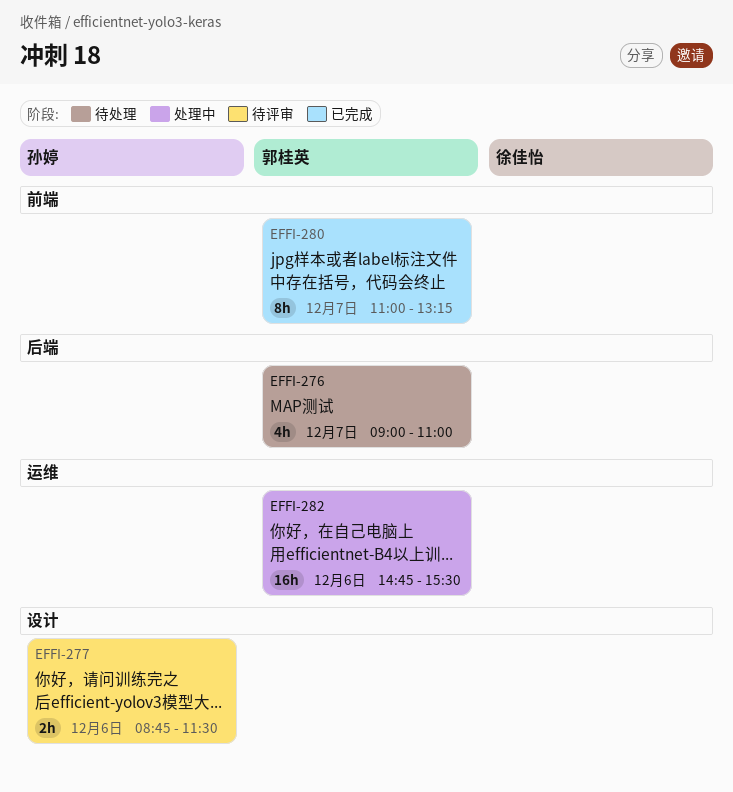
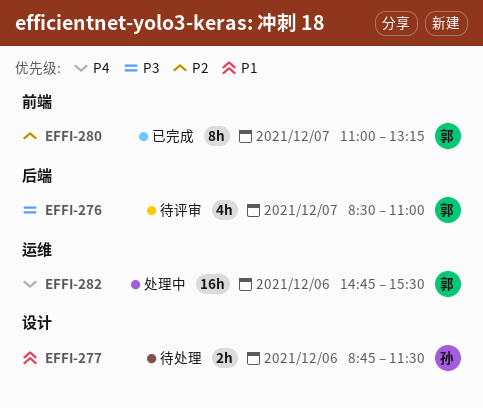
EFFI-276, status: 待处理 -> 待评审
EFFI-276, begins: 09:00 -> 08:30
EFFI-277, status: 待评审 -> 待处理

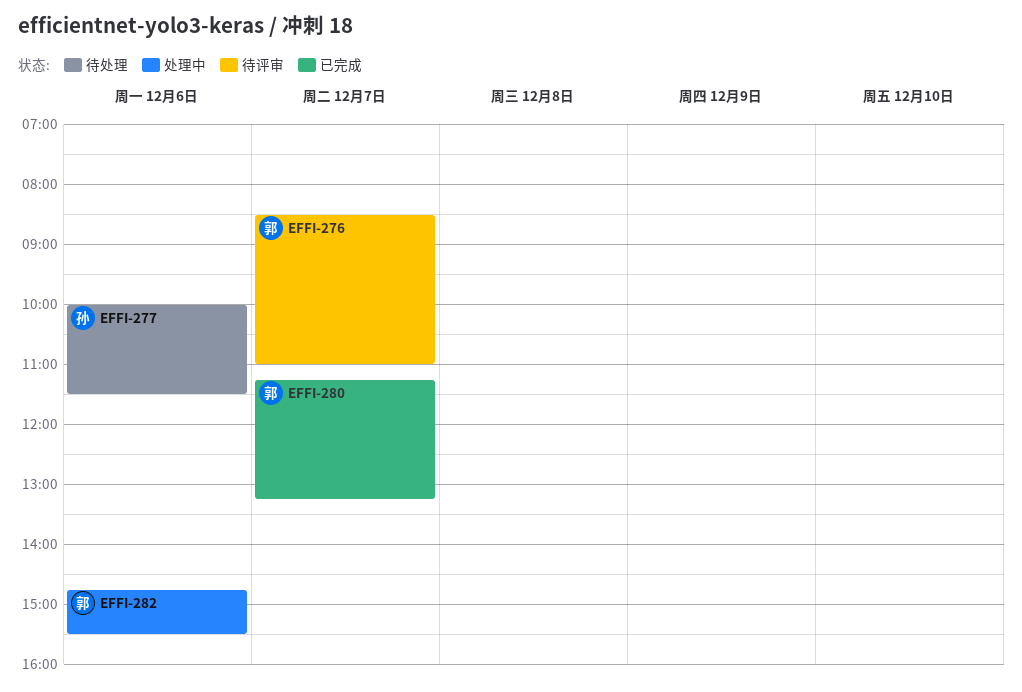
EFFI-277, begins: 08:45 -> 10:00
EFFI-280, begins: 11:00 -> 11:15

